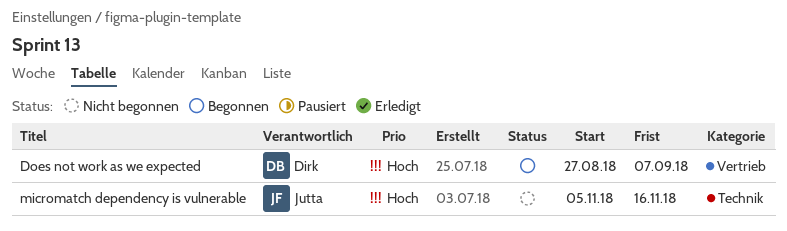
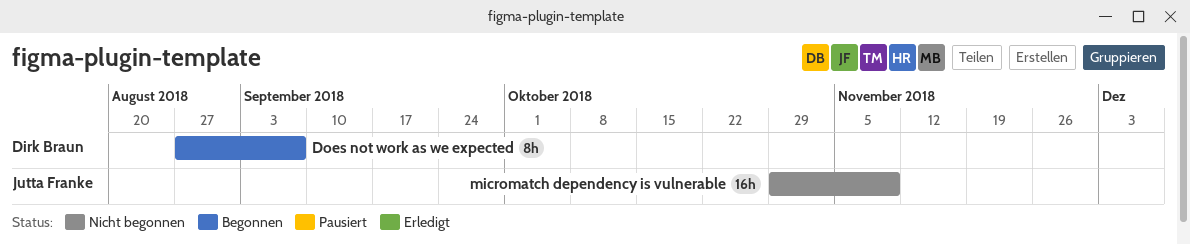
micromatch dependency is vulnerable, start: Nov 5 -> Oct 29
micromatch dependency is vulnerable, due: Nov 16 -> Nov 9

